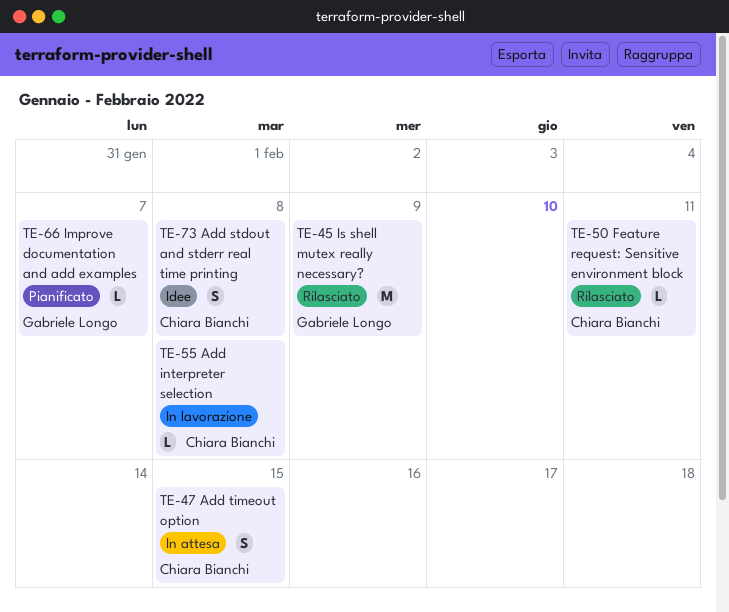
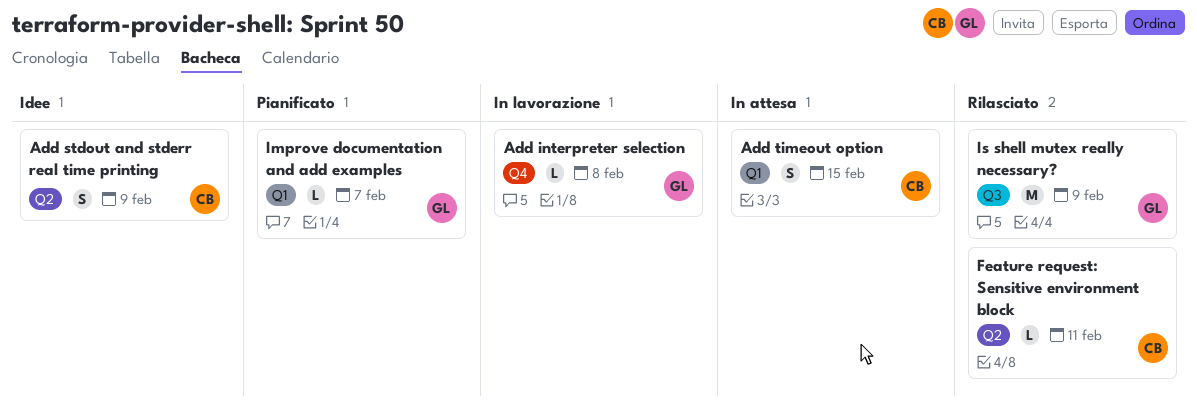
Add interpreter selection, owner: Chiara Bianchi -> Gabriele Longo
Add stdout and stderr real time printing, due: Feb 8 -> Feb 9

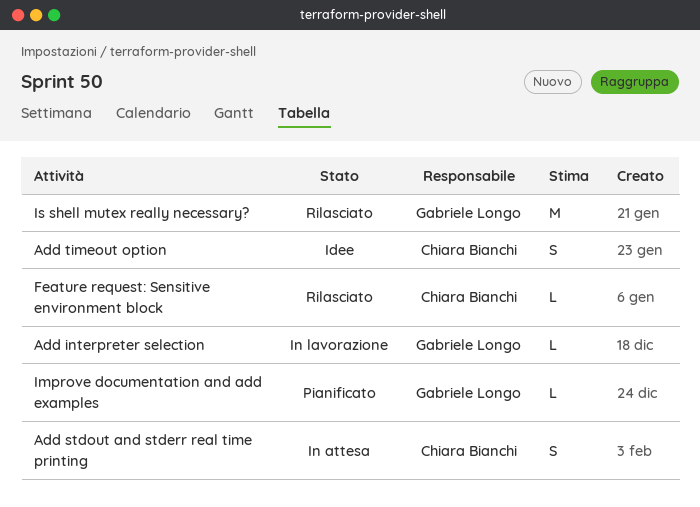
Add stdout and stderr real time printing, status: Idee -> In attesa
Add timeout option, status: In attesa -> Idee

